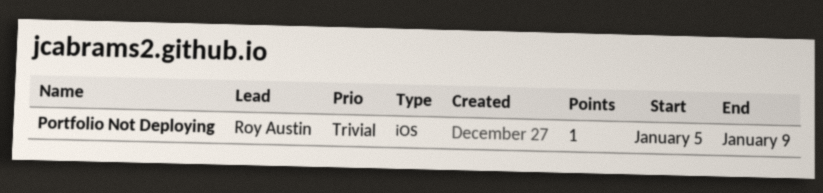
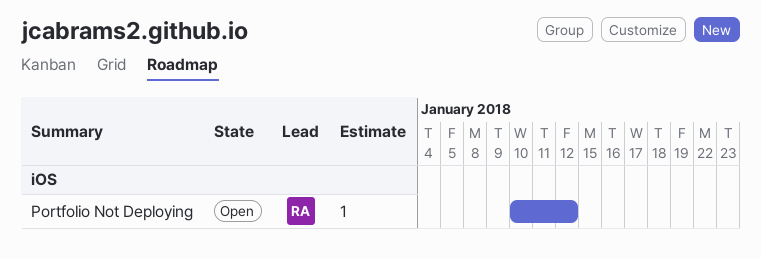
Portfolio Not Deploying, start: Jan 5 -> Jan 10
Portfolio Not Deploying, due: Jan 9 -> Jan 12

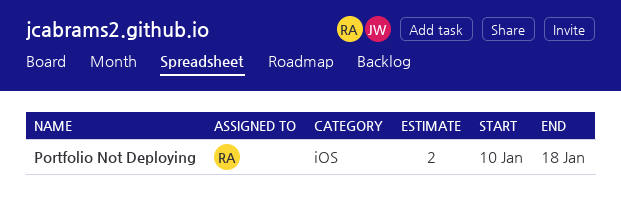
Portfolio Not Deploying, estimate: 1 -> 2
Portfolio Not Deploying, due: Jan 12 -> Jan 18

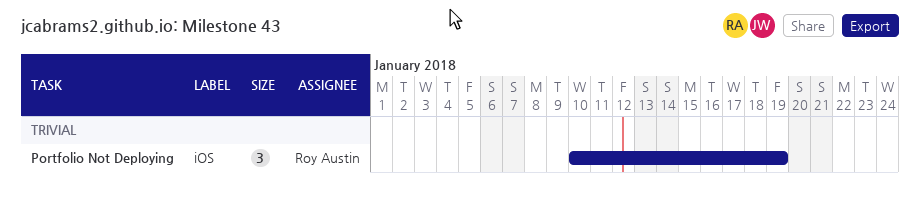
Portfolio Not Deploying, estimate: 2 -> 3
Portfolio Not Deploying, due: Jan 18 -> Jan 19

